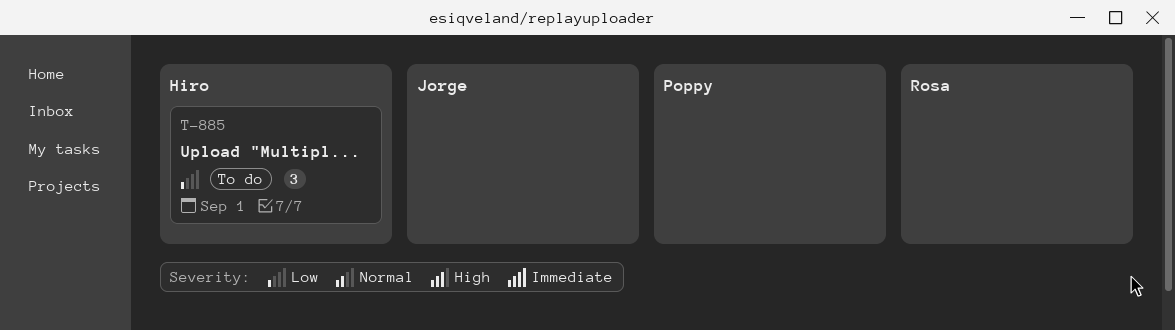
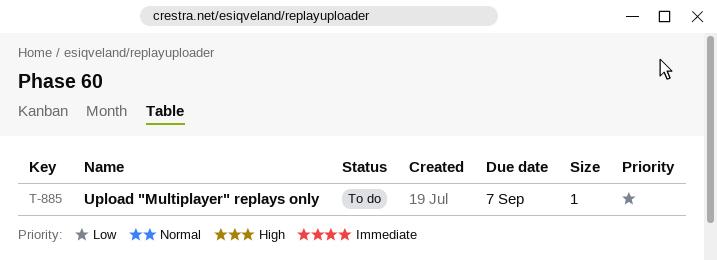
T-885, estimate: 3 -> 1
T-885, due: Sep 1 -> Sep 7

